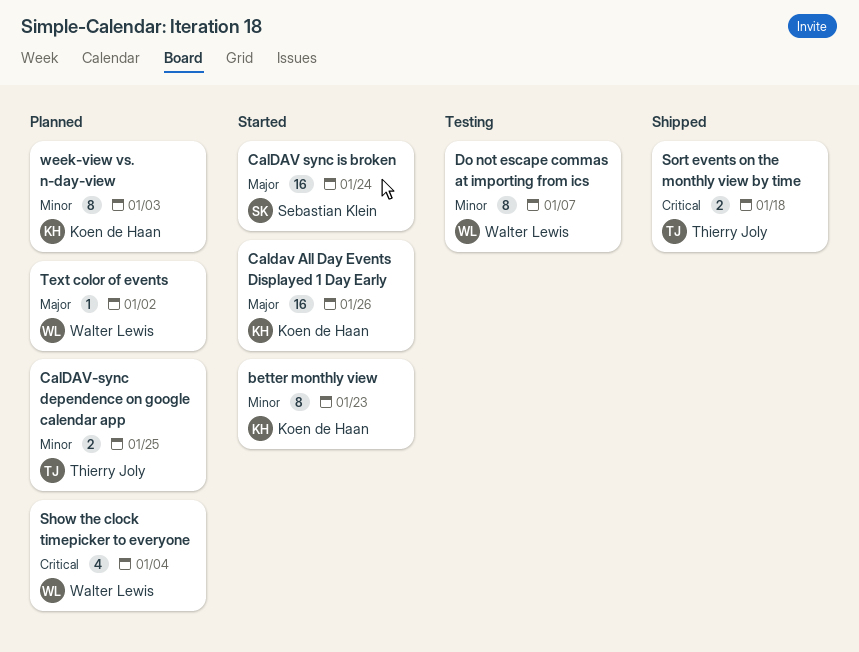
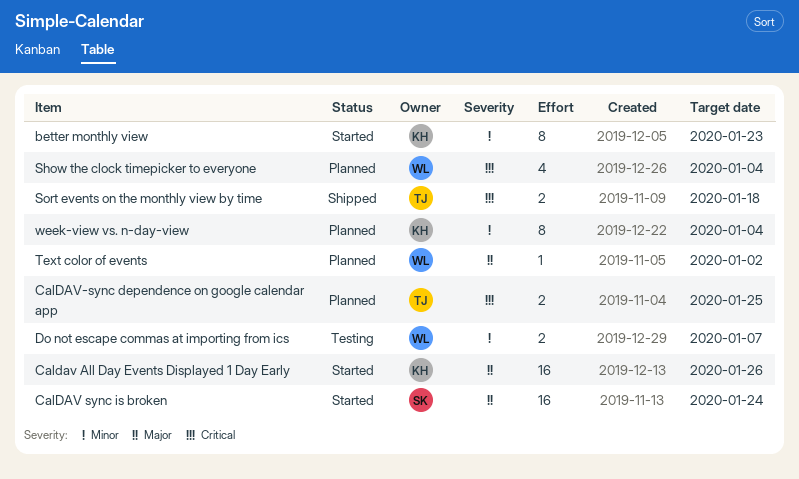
CalDAV-sync dependence on google calendar app, priority: Minor -> Critical
Do not escape commas at importing from ics, estimate: 8 -> 2
week-view vs. n-day-view, due: Jan 3 -> Jan 4

